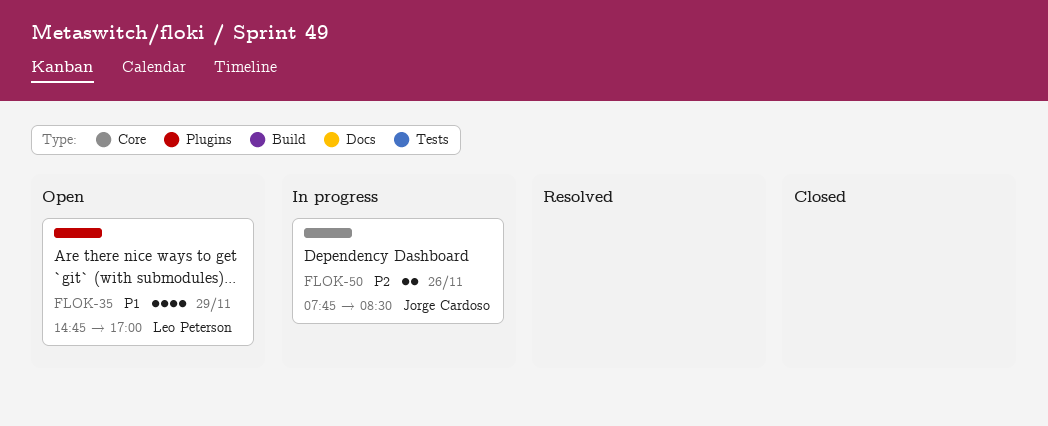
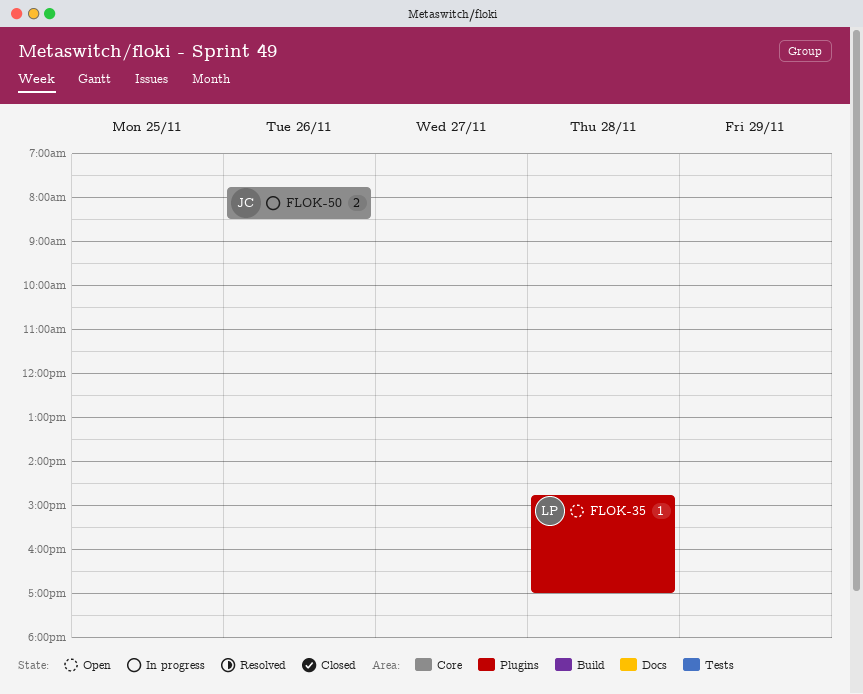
FLOK-35, estimate: 4 -> 1
FLOK-35, day: Nov 29 -> Nov 28

